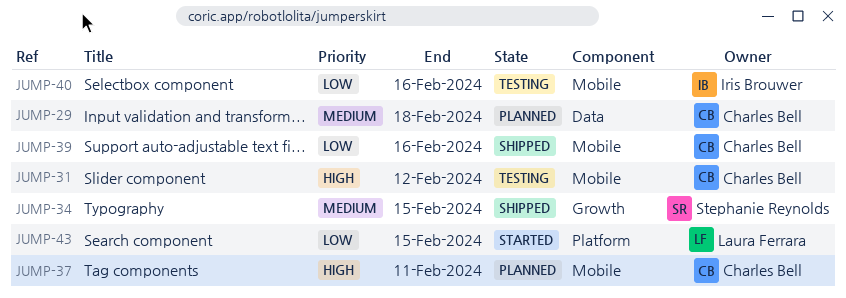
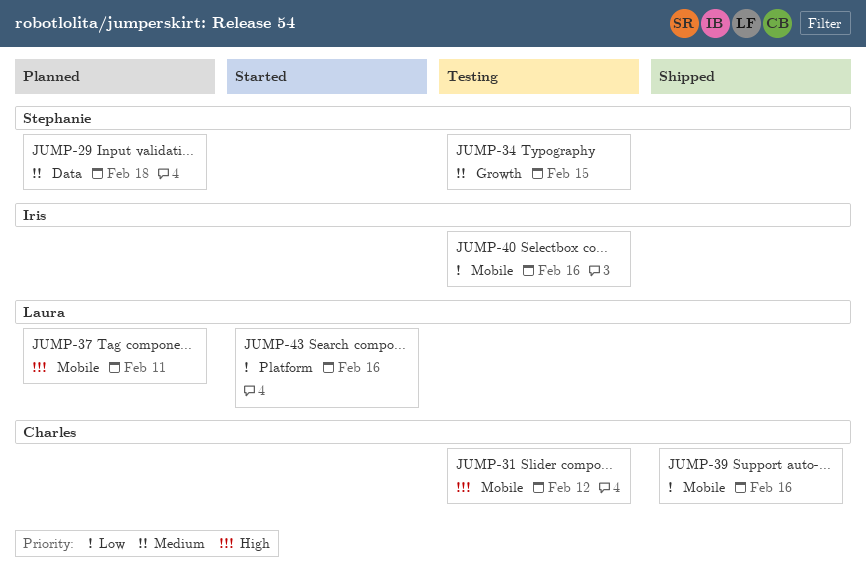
JUMP-29, owner: Charles Bell -> Stephanie Reynolds
JUMP-34, status: Shipped -> Testing
JUMP-37, owner: Charles Bell -> Laura Ferrara
JUMP-43, due: Feb 15 -> Feb 16

